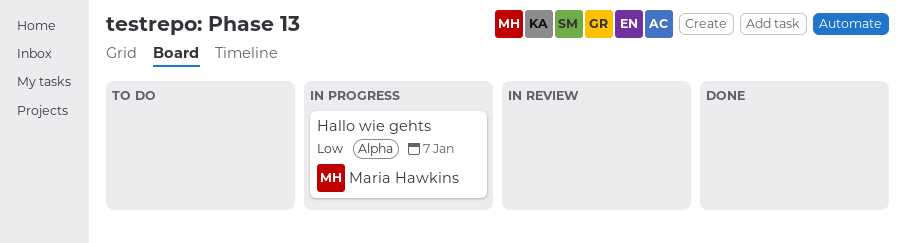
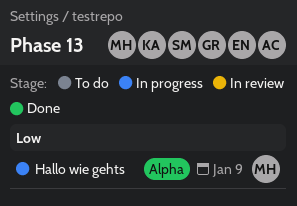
Hallo wie gehts, due: Jan 7 -> Jan 9

